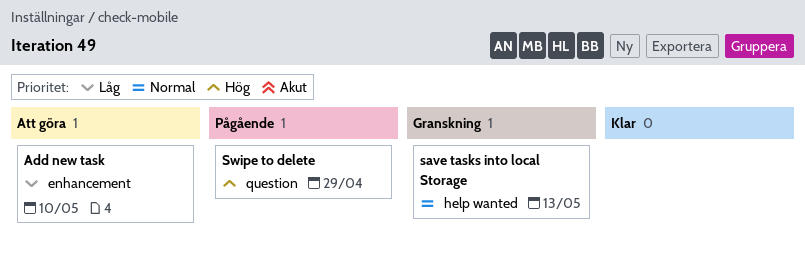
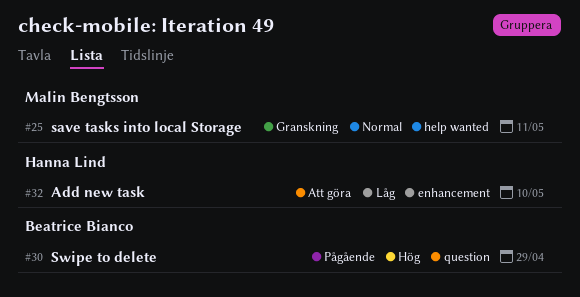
save tasks into local Storage, due: May 13 -> May 11

